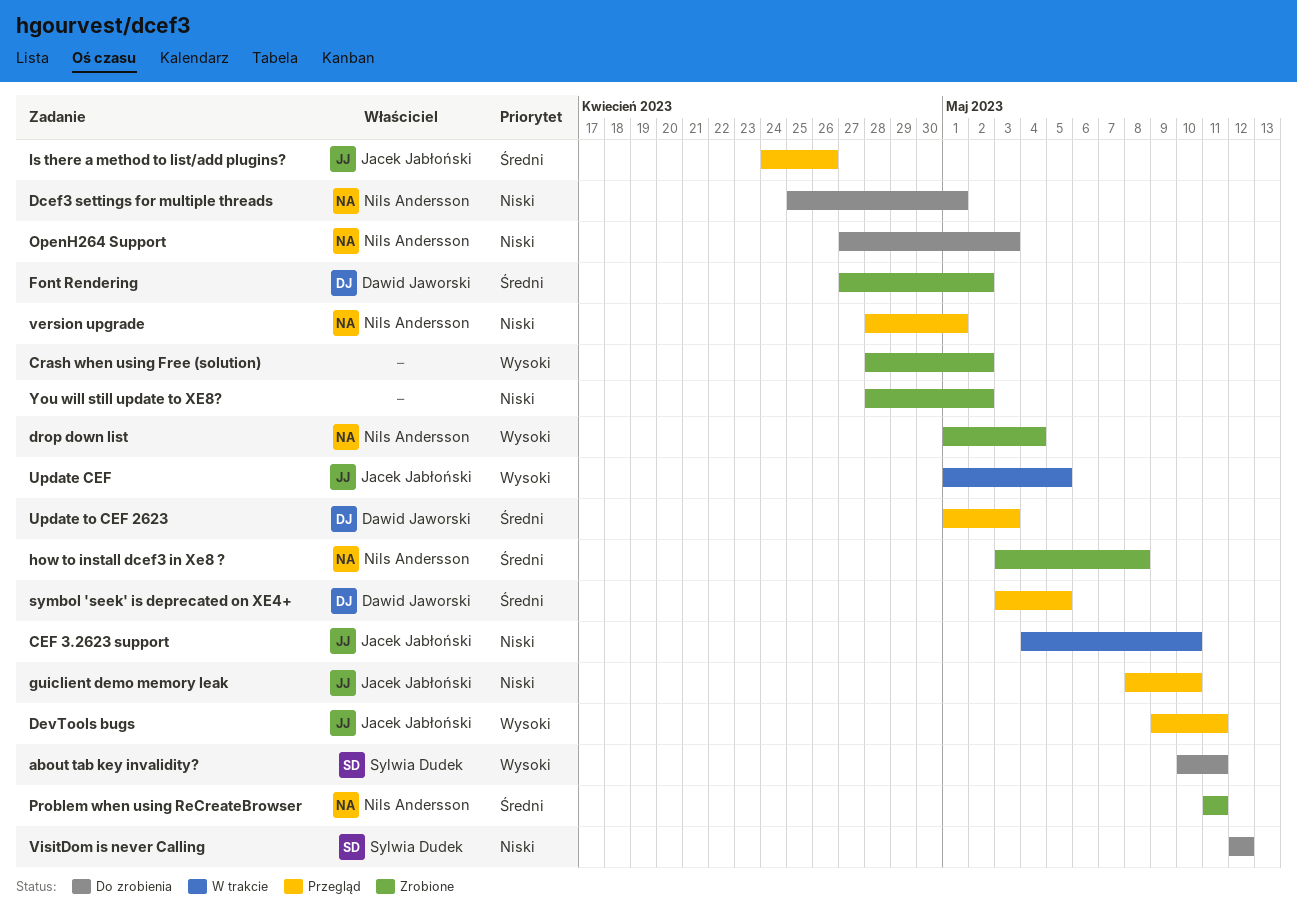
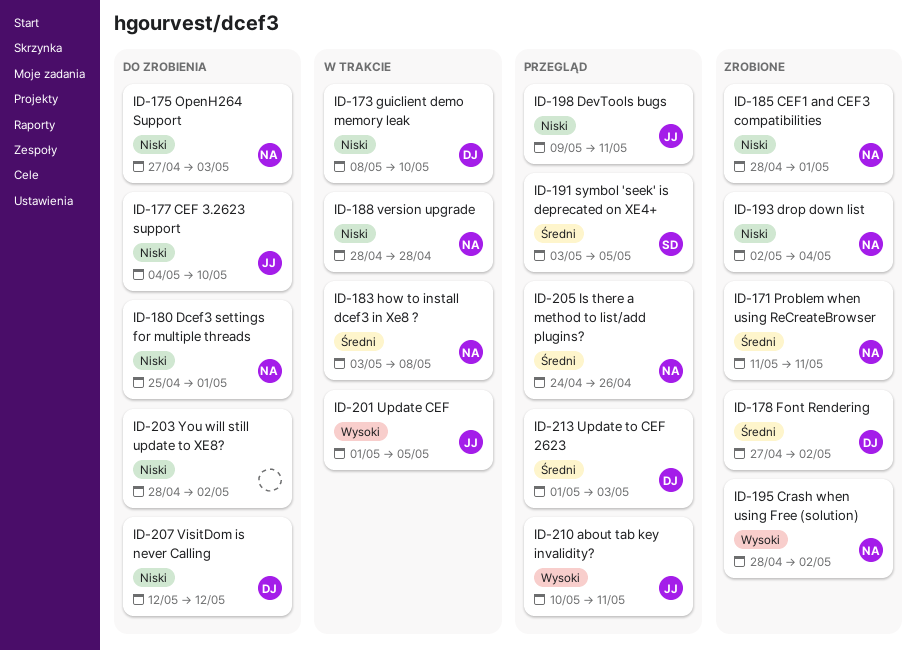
about tab key invalidity?, status: Do zrobienia -> Przegląd
about tab key invalidity?, owner: Sylwia Dudek -> Jacek Jabłoński
CEF 3.2623 support, status: W trakcie -> Do zrobienia
CEF1 and CEF3 compatibilities: none -> present
Crash when using Free (solution), owner: none -> Nils Andersson
DevTools bugs, priority: Wysoki -> Niski
drop down list, priority: Wysoki -> Niski
drop down list, start: May 1 -> May 2
guiclient demo memory leak, status: Przegląd -> W trakcie
guiclient demo memory leak, owner: Jacek Jabłoński -> Dawid Jaworski
how to install dcef3 in Xe8 ?, status: Zrobione -> W trakcie
Is there a method to list/add plugins?, owner: Jacek Jabłoński -> Nils Andersson
symbol 'seek' is deprecated on XE4+, owner: Dawid Jaworski -> Sylwia Dudek
version upgrade, status: Przegląd -> W trakcie
version upgrade, due: May 1 -> Apr 28
VisitDom is never Calling, owner: Sylwia Dudek -> Dawid Jaworski
You will still update to XE8?, status: Zrobione -> Do zrobienia

